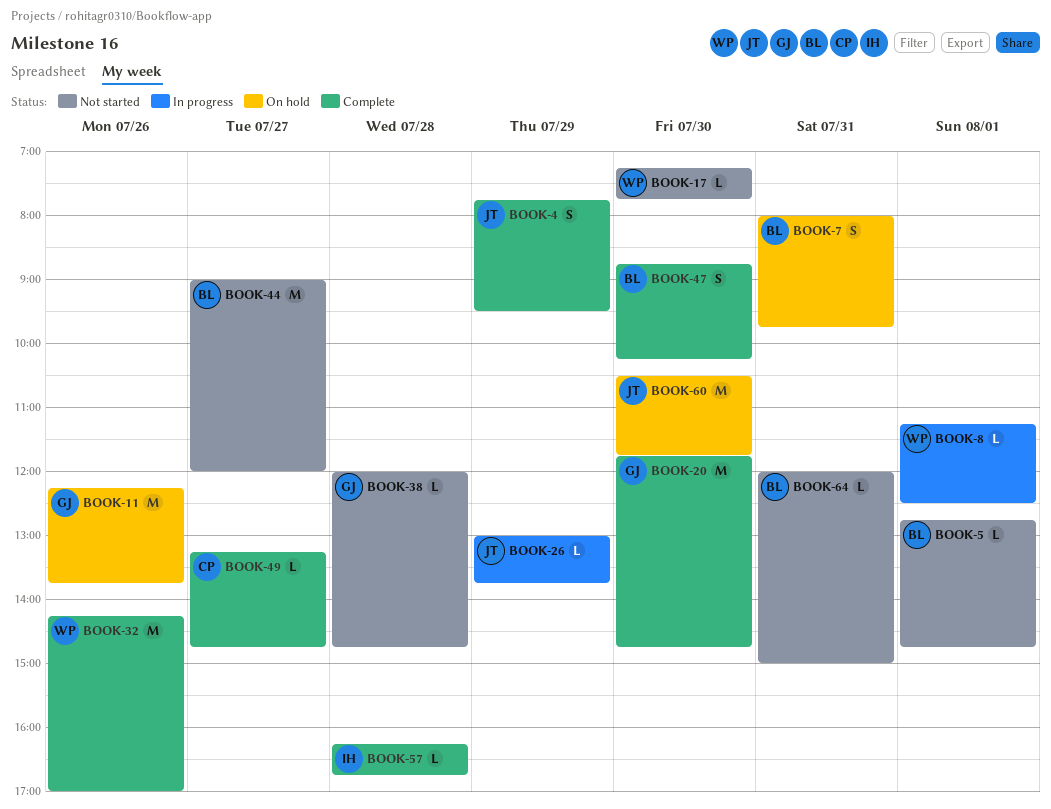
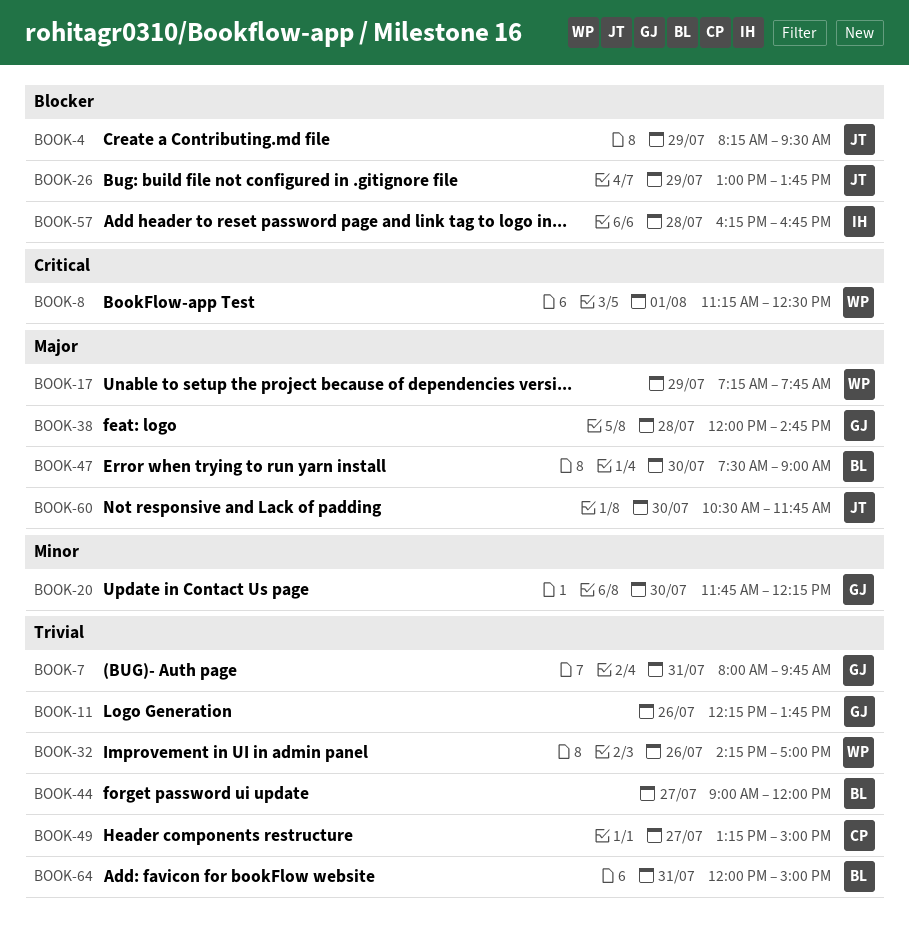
BOOK-4, begins: 07:45 -> 08:15
BOOK-5: present -> none
BOOK-7, owner: BL -> GJ
BOOK-17, day: Jul 30 -> Jul 29
BOOK-20, ends: 14:45 -> 12:15
BOOK-47, begins: 08:45 -> 07:30
BOOK-47, ends: 10:15 -> 09:00
BOOK-49, ends: 14:45 -> 15:00

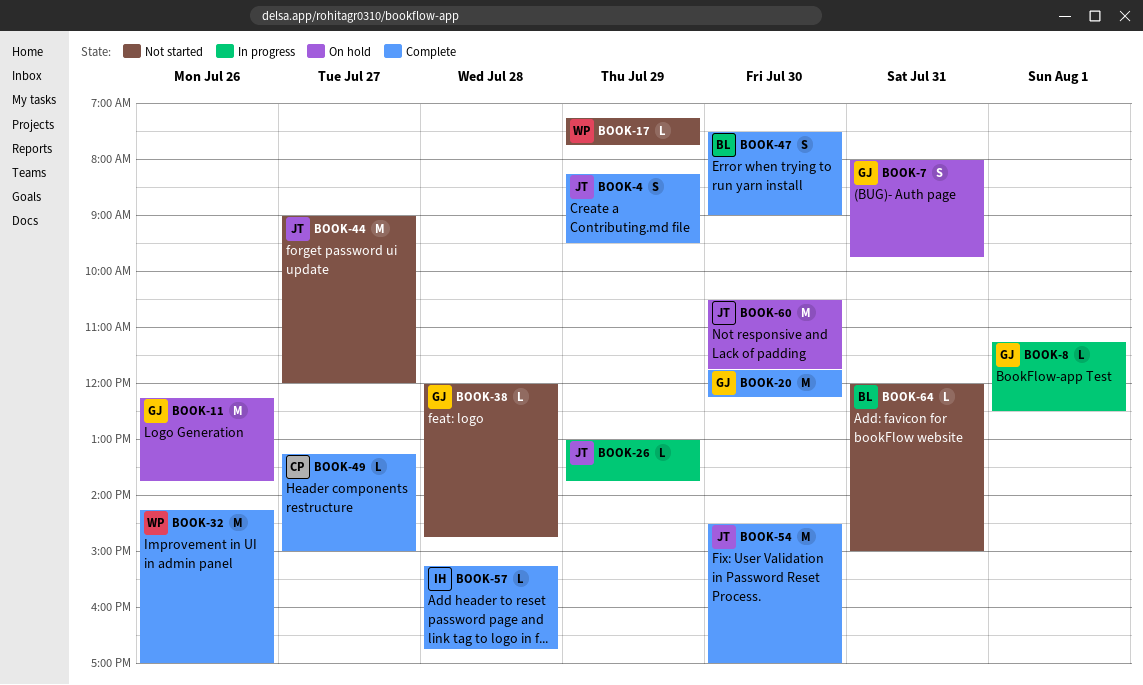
BOOK-8, owner: WP -> GJ
BOOK-44, owner: BL -> JT
BOOK-54: none -> present
BOOK-57, begins: 16:15 -> 15:15

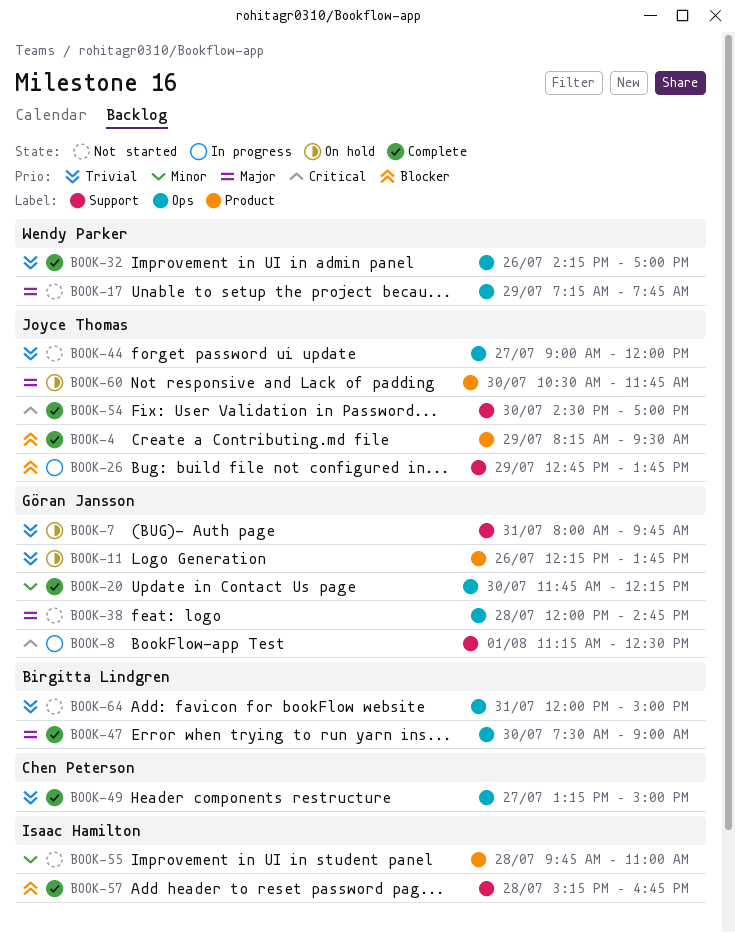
BOOK-26, begins: 13:00 -> 12:45
BOOK-55: none -> present

